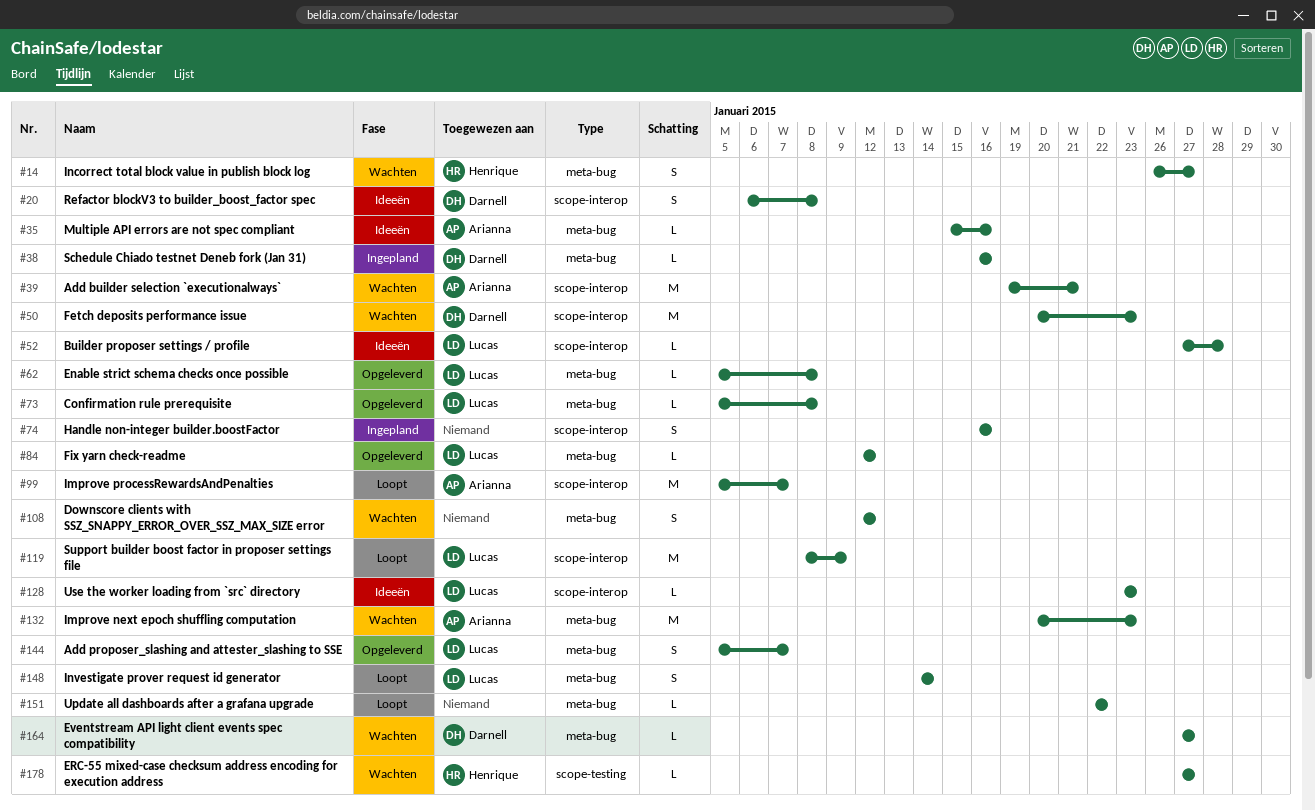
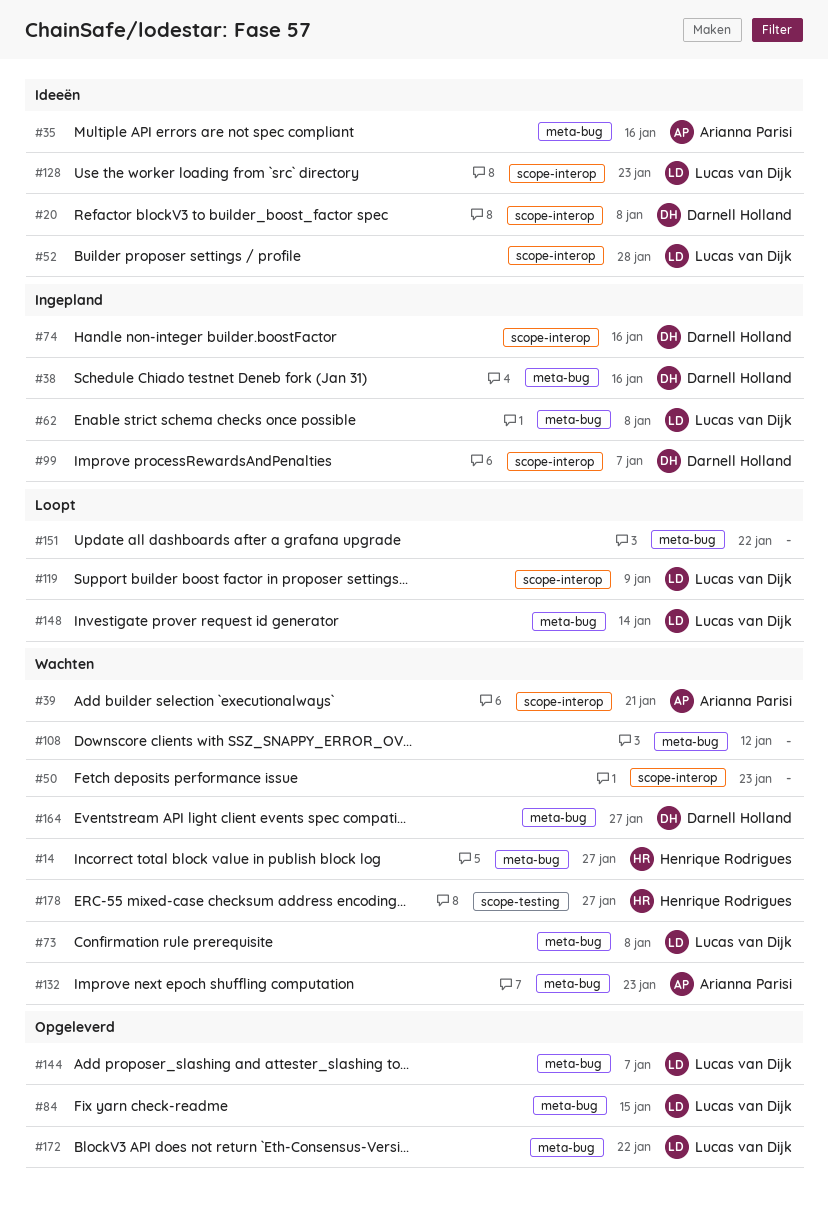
#50, owner: Darnell Holland -> none
#62, status: Opgeleverd -> Ingepland
#73, status: Opgeleverd -> Wachten
#74, owner: none -> Darnell Holland
#84, due: Jan 12 -> Jan 15
#99, status: Loopt -> Ingepland
#99, owner: Arianna Parisi -> Darnell Holland
#172: none -> present

